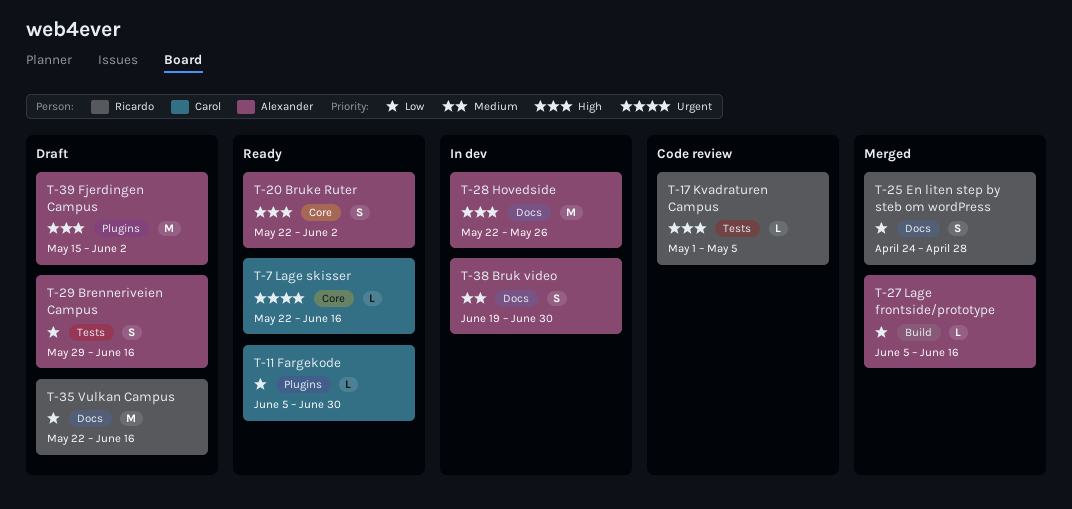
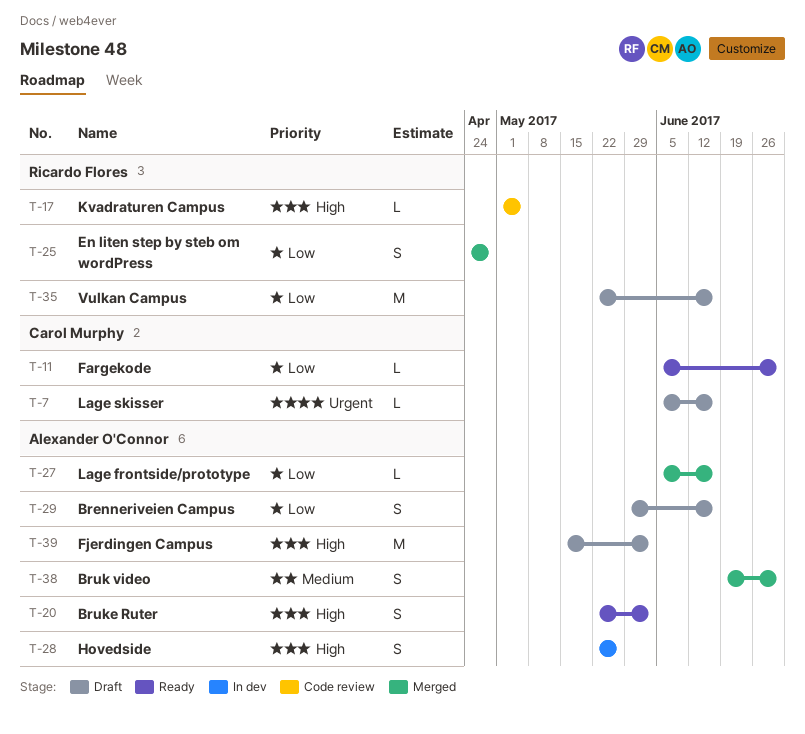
T-7, status: Ready -> Draft
T-7, start: May 22 -> Jun 5
T-28, estimate: M -> S
T-38, status: In dev -> Merged

